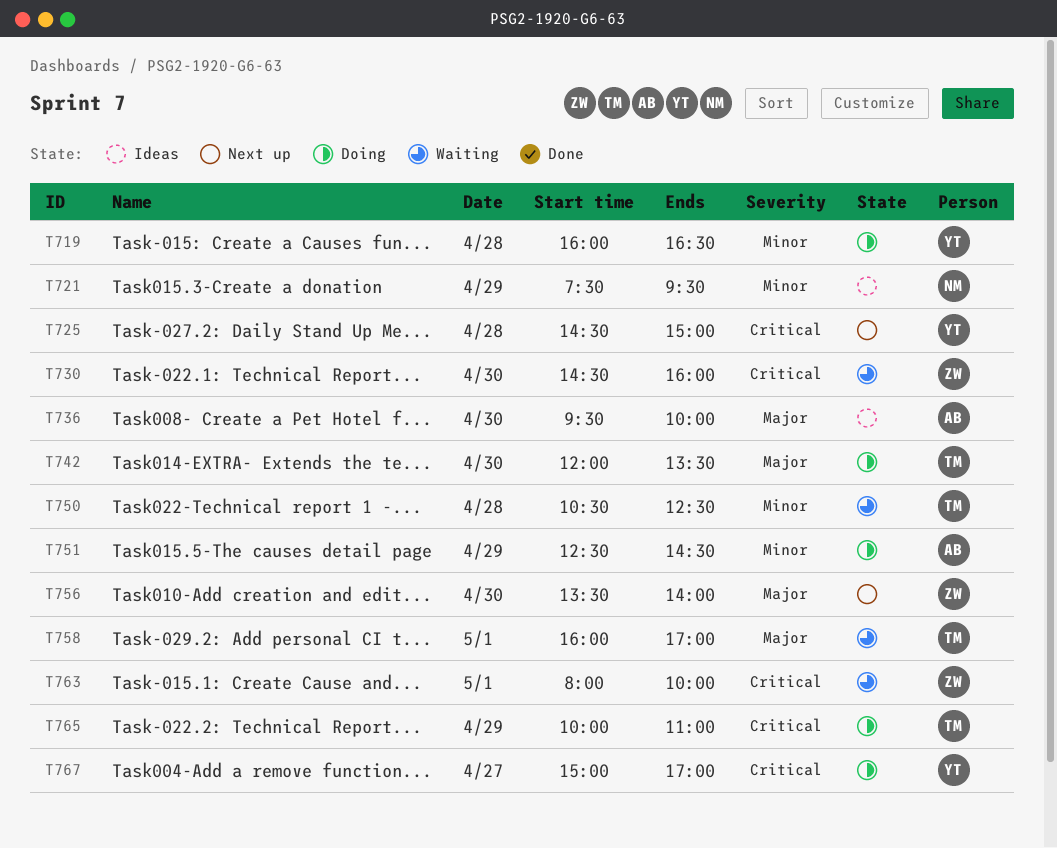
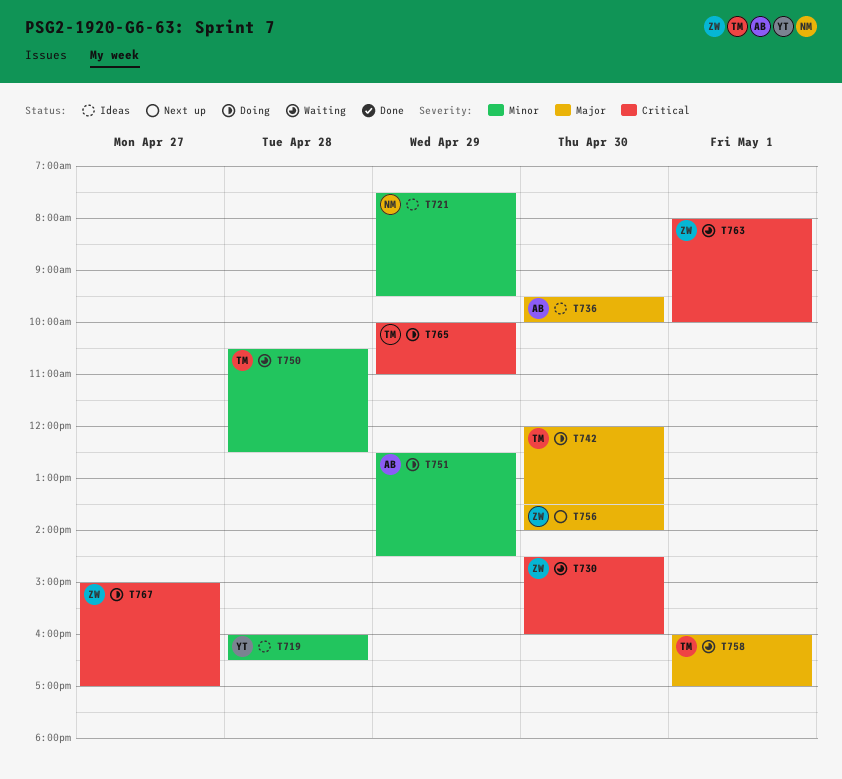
T719, status: Doing -> Ideas
T725: present -> none
T767, owner: YT -> ZW

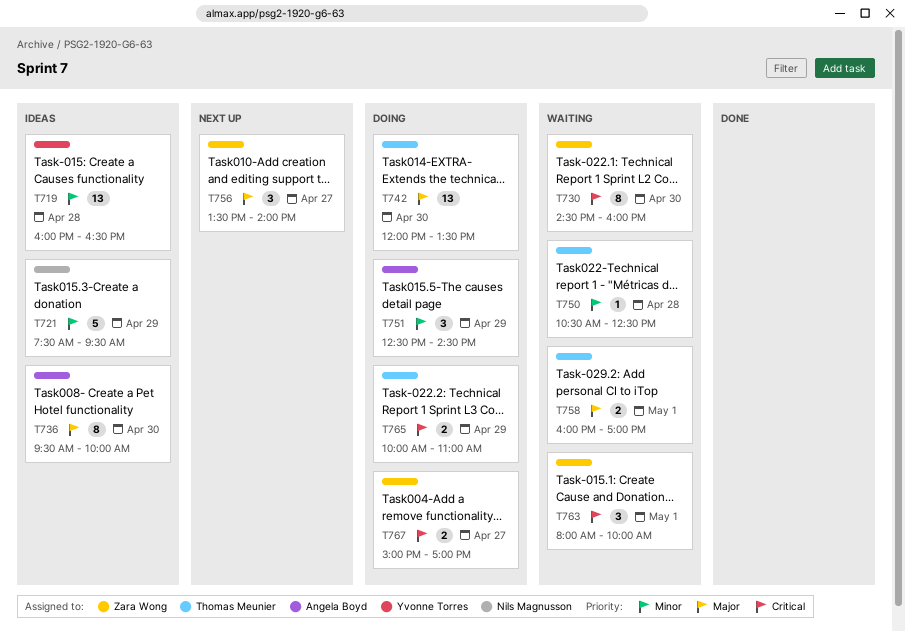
T756, day: Apr 30 -> Apr 27

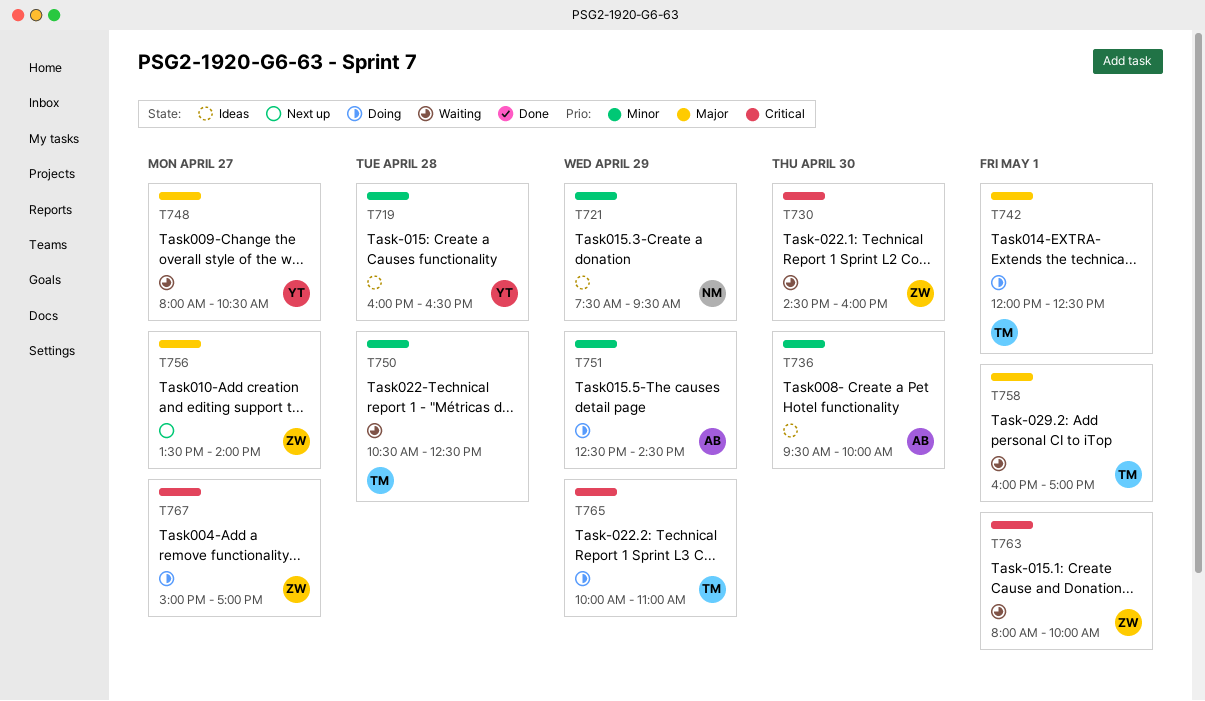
T736, priority: Major -> Minor
T742, day: Apr 30 -> May 1
T742, ends: 13:30 -> 12:30
T748: none -> present

